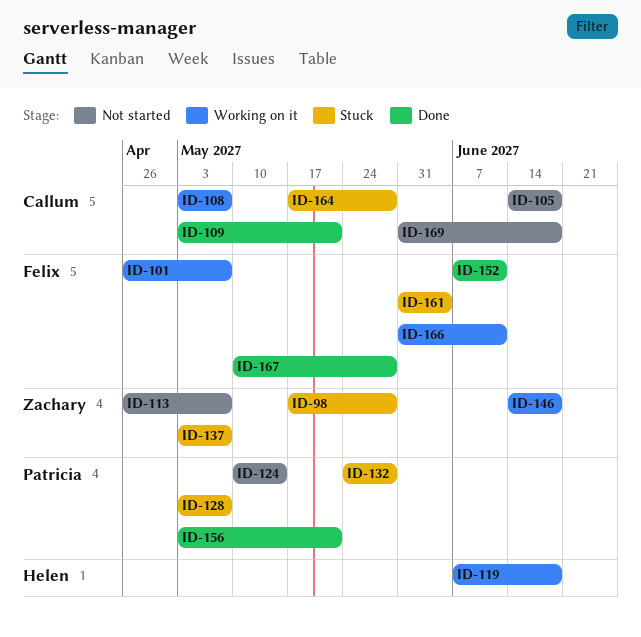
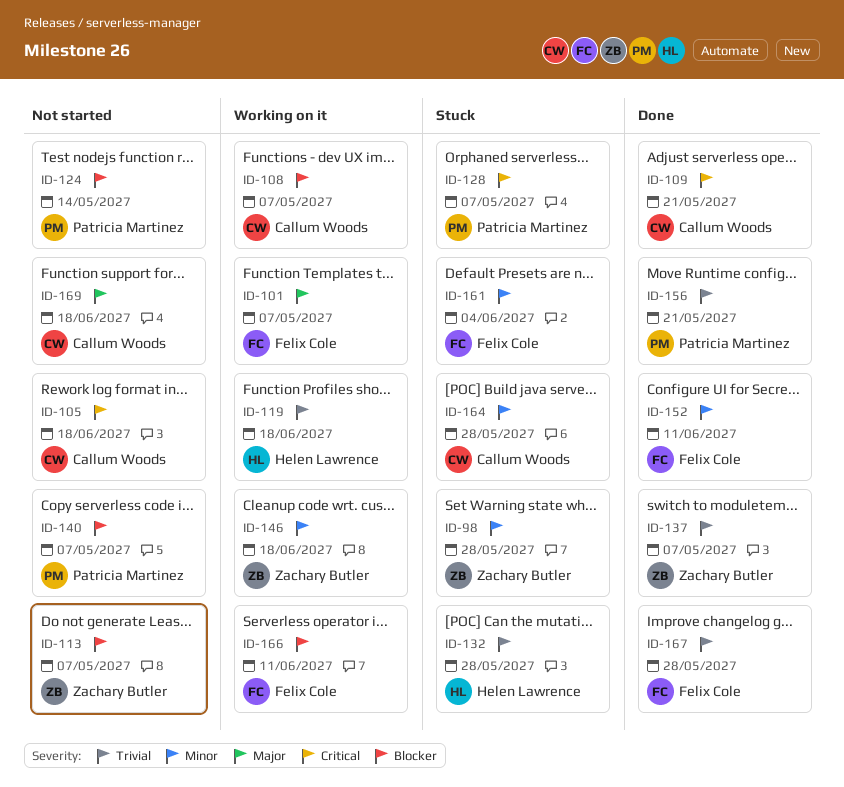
ID-132, owner: Patricia Martinez -> Helen Lawrence
ID-137, status: Stuck -> Done
ID-140: none -> present

